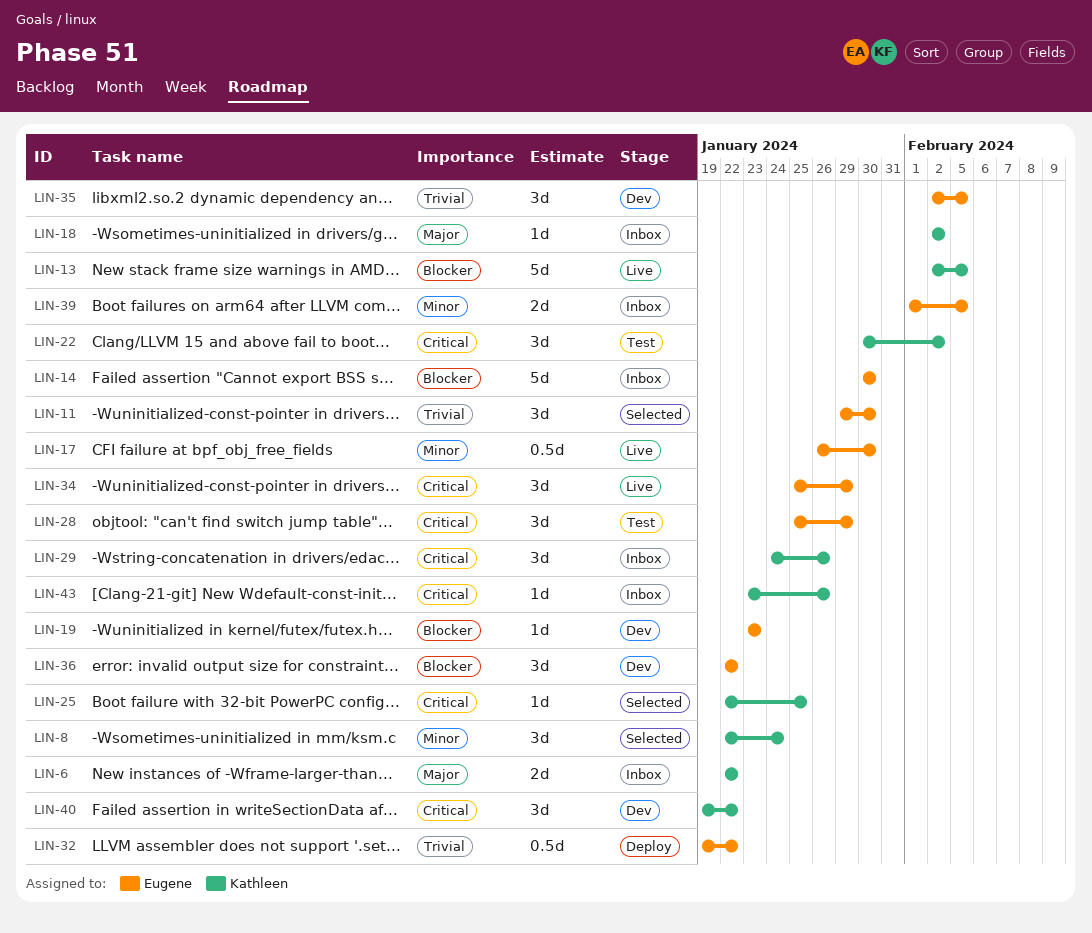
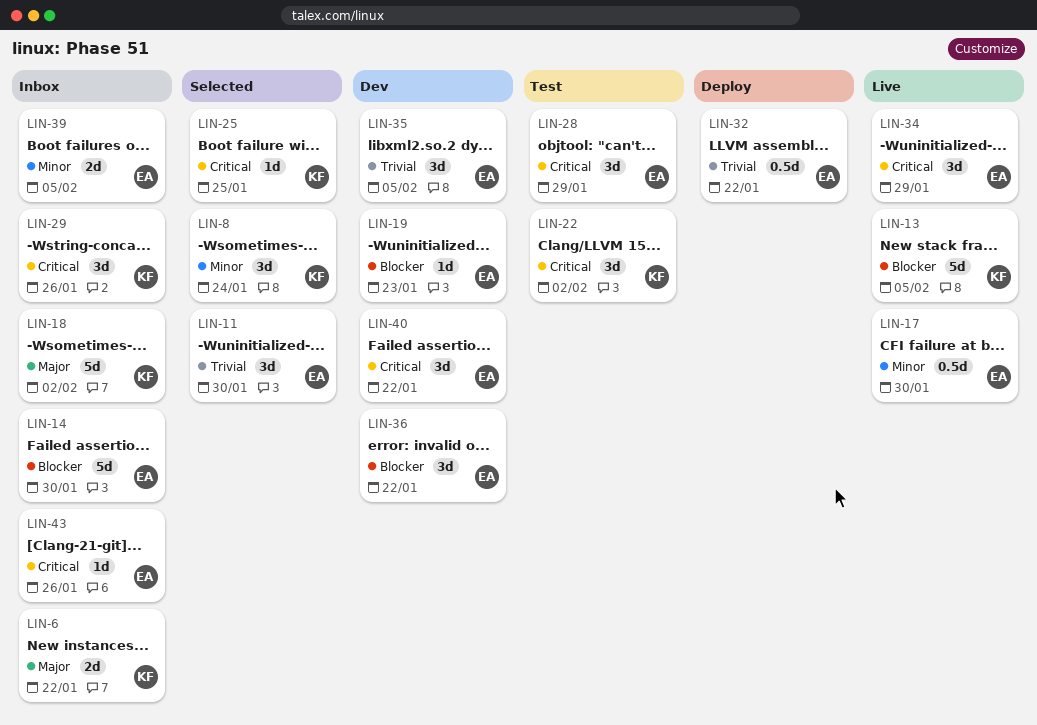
LIN-18, estimate: 1d -> 5d
LIN-40, owner: Kathleen -> Eugene
LIN-43, owner: Kathleen -> Eugene

